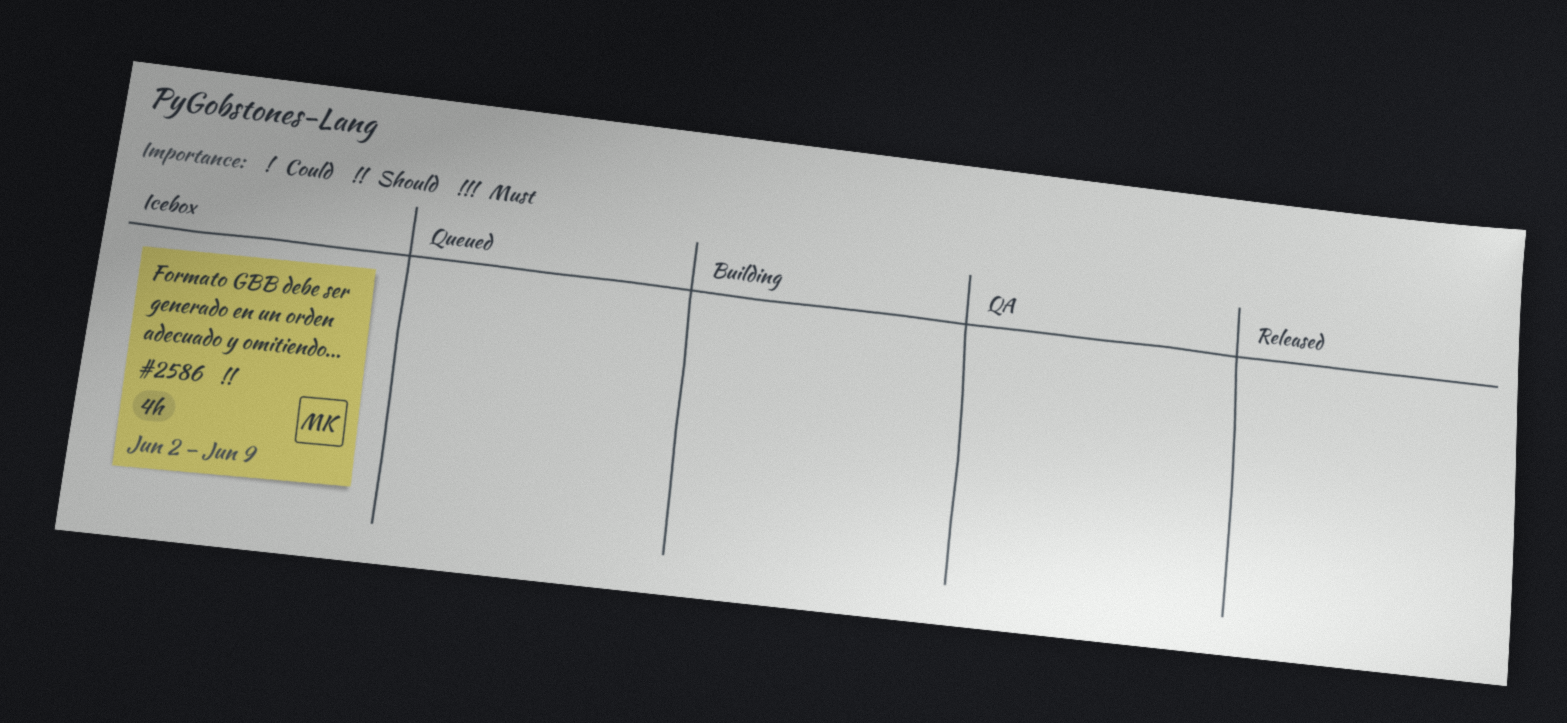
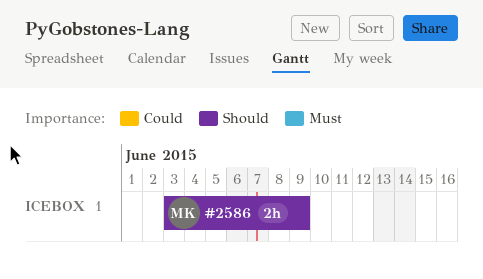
#2586, estimate: 4h -> 2h
#2586, start: Jun 2 -> Jun 3

